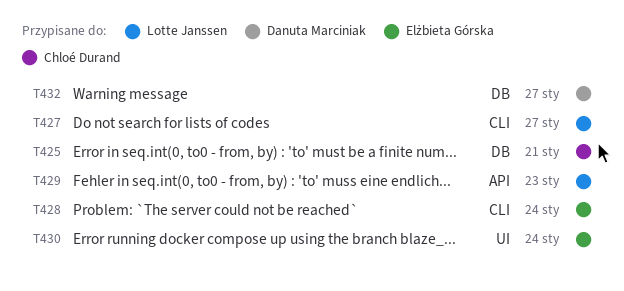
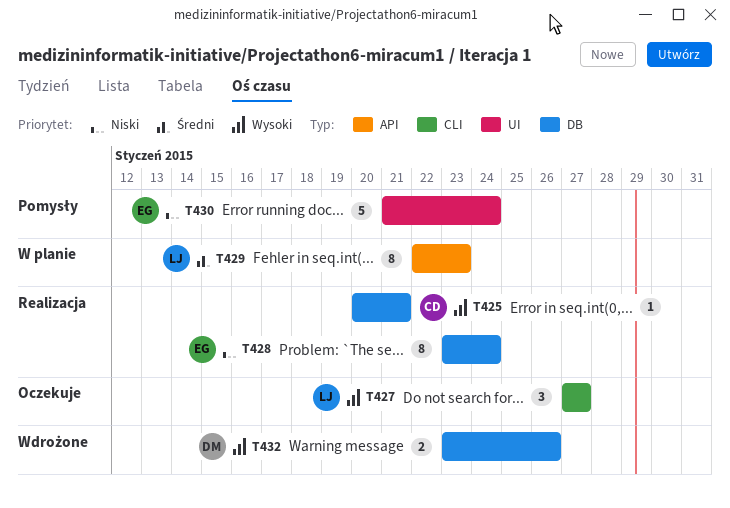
T428, label: CLI -> DB
T432, due: Jan 27 -> Jan 26

